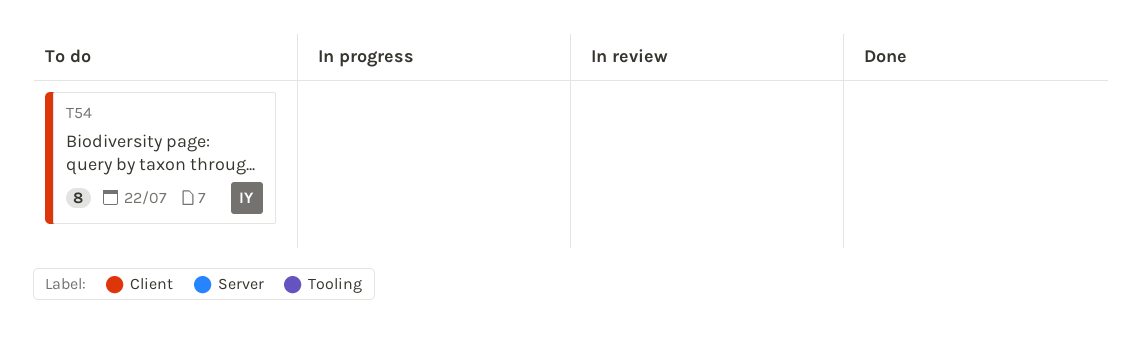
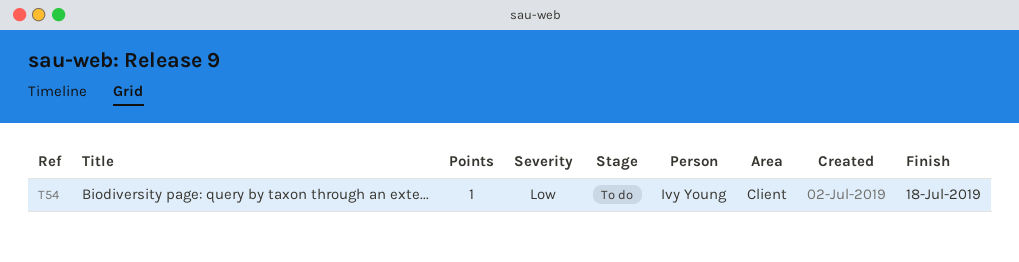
T54, estimate: 8 -> 1
T54, due: Jul 22 -> Jul 18

